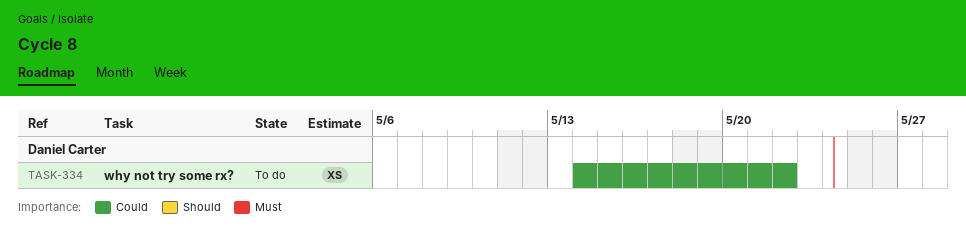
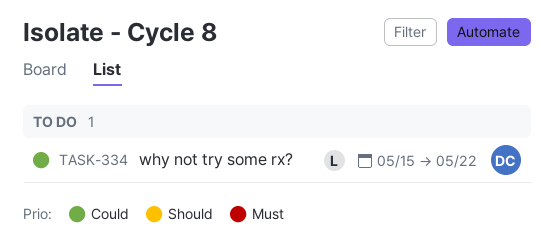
TASK-334, estimate: XS -> L
TASK-334, start: May 14 -> May 15

